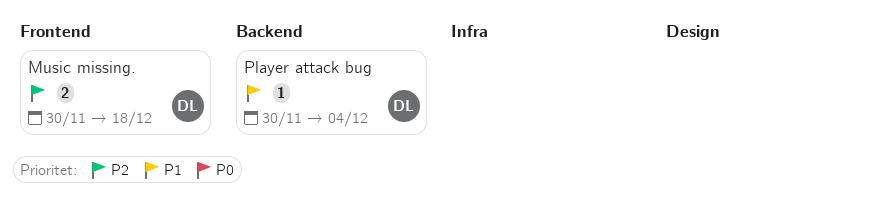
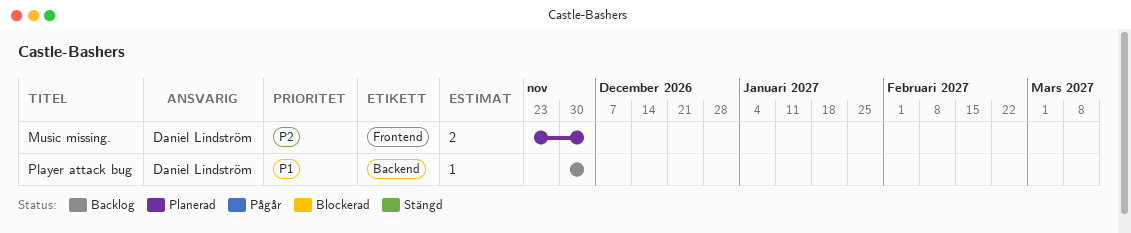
Music missing., start: Nov 30 -> Nov 23
Music missing., due: Dec 18 -> Dec 4

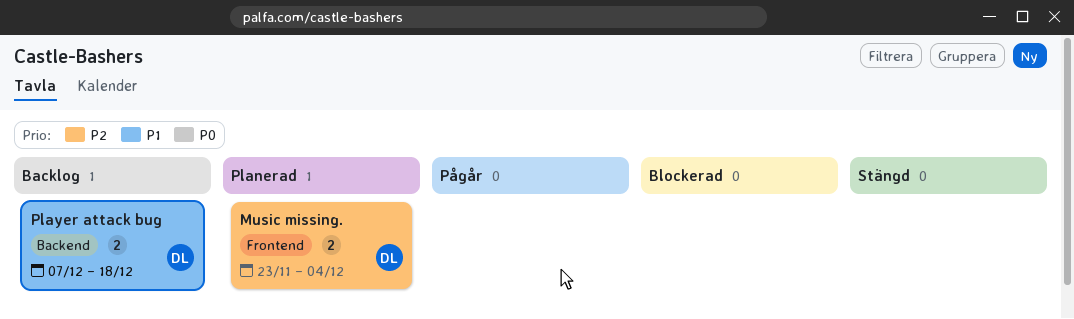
Player attack bug, estimate: 1 -> 2
Player attack bug, start: Nov 30 -> Dec 7
Player attack bug, due: Dec 4 -> Dec 18

